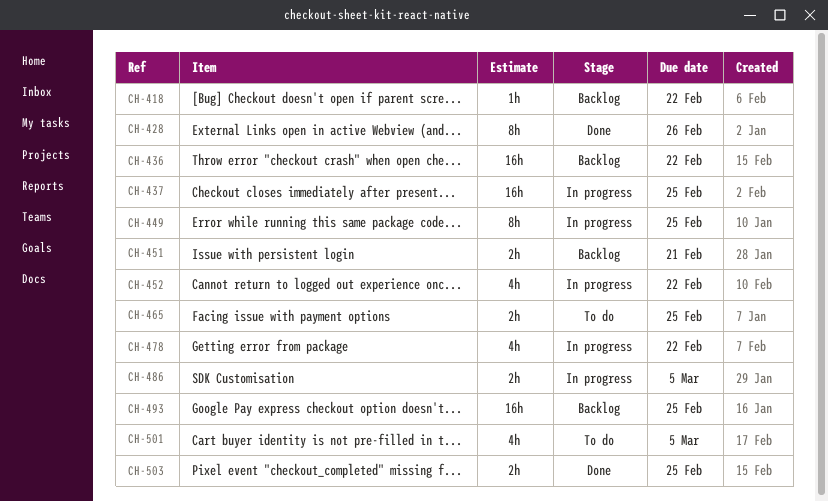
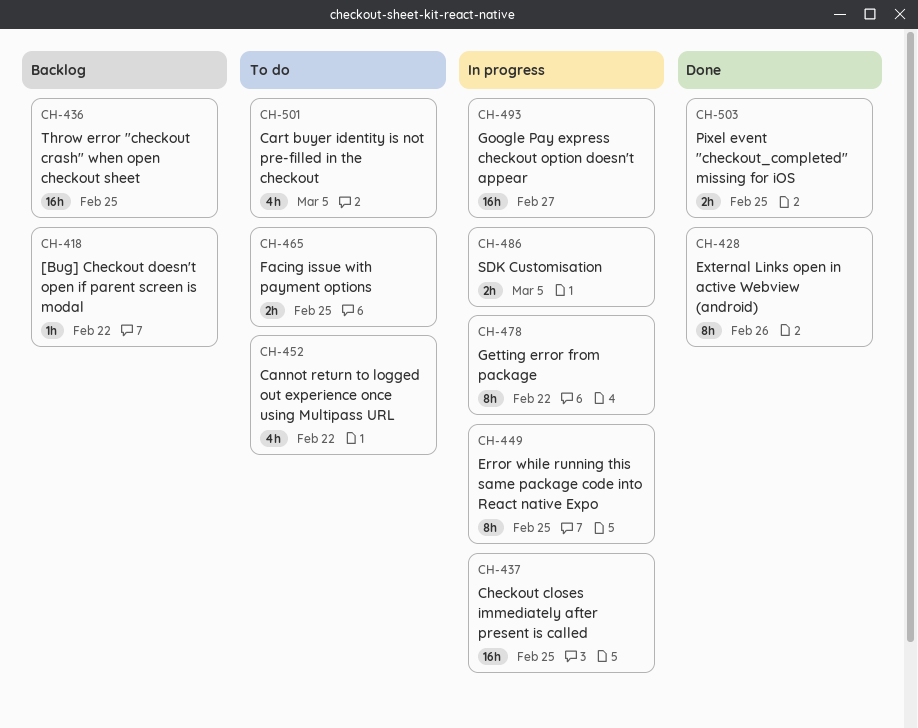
CH-436, due: Feb 22 -> Feb 25
CH-451: present -> none
CH-452, status: In progress -> To do
CH-478, estimate: 4h -> 8h
CH-493, status: Backlog -> In progress
CH-493, due: Feb 25 -> Feb 27

